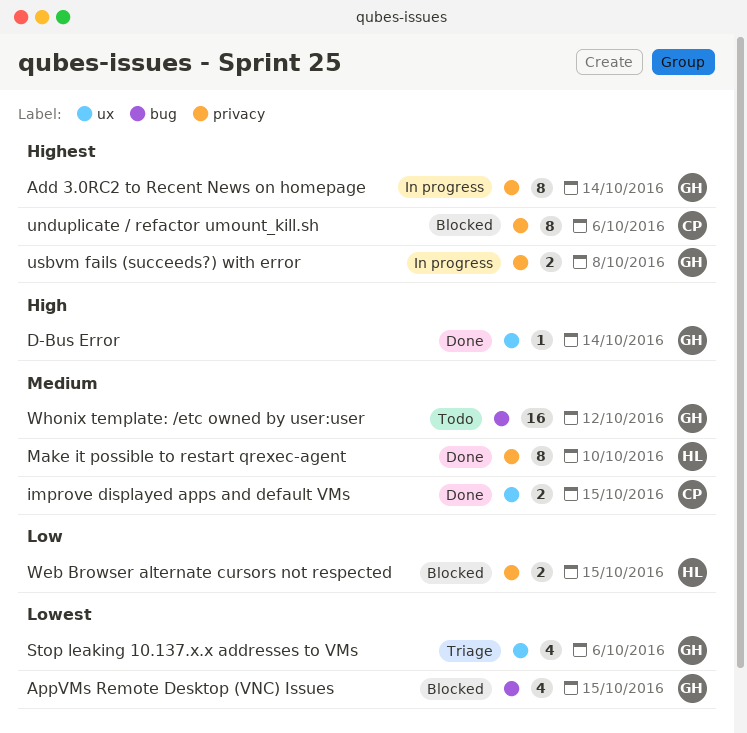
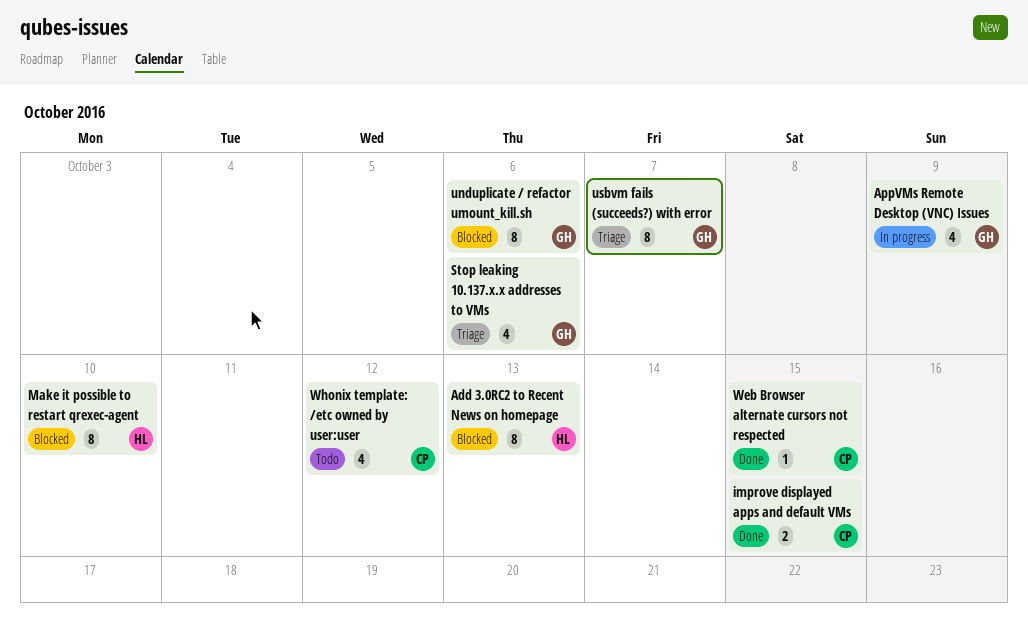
Add 3.0RC2 to Recent News on homepage, status: In progress -> Blocked
Add 3.0RC2 to Recent News on homepage, owner: GH -> HL
Add 3.0RC2 to Recent News on homepage, due: Oct 14 -> Oct 13
AppVMs Remote Desktop (VNC) Issues, status: Blocked -> In progress
AppVMs Remote Desktop (VNC) Issues, due: Oct 15 -> Oct 9
D-Bus Error: present -> none
Make it possible to restart qrexec-agent, status: Done -> Blocked
unduplicate / refactor umount_kill.sh, owner: CP -> GH
usbvm fails (succeeds?) with error, status: In progress -> Triage
usbvm fails (succeeds?) with error, estimate: 2 -> 8
usbvm fails (succeeds?) with error, due: Oct 8 -> Oct 7
Web Browser alternate cursors not respected, status: Blocked -> Done
Web Browser alternate cursors not respected, owner: HL -> CP
Web Browser alternate cursors not respected, estimate: 2 -> 1
Whonix template: /etc owned by user:user, owner: GH -> CP
Whonix template: /etc owned by user:user, estimate: 16 -> 4

